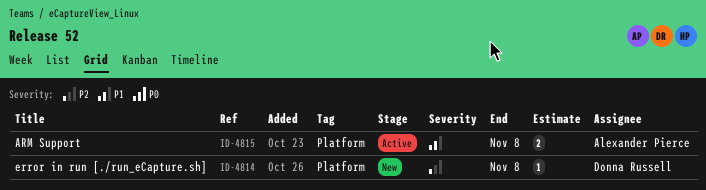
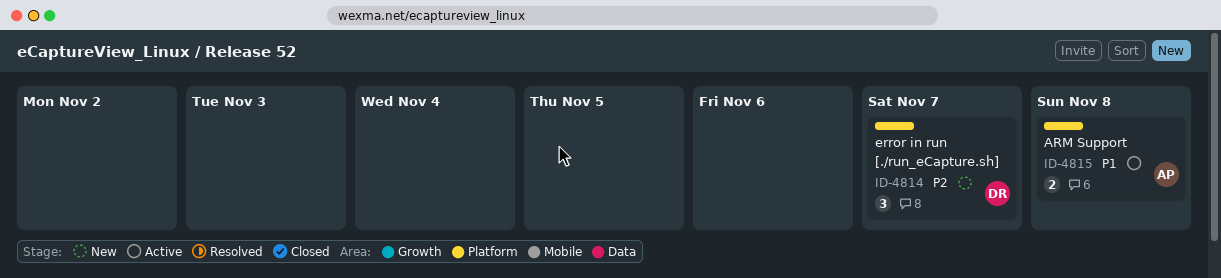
ID-4814, estimate: 1 -> 3
ID-4814, due: Nov 8 -> Nov 7

